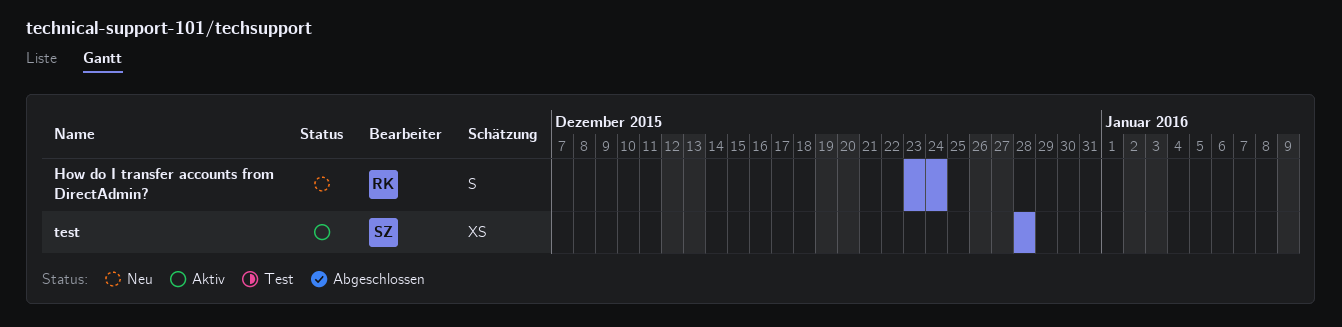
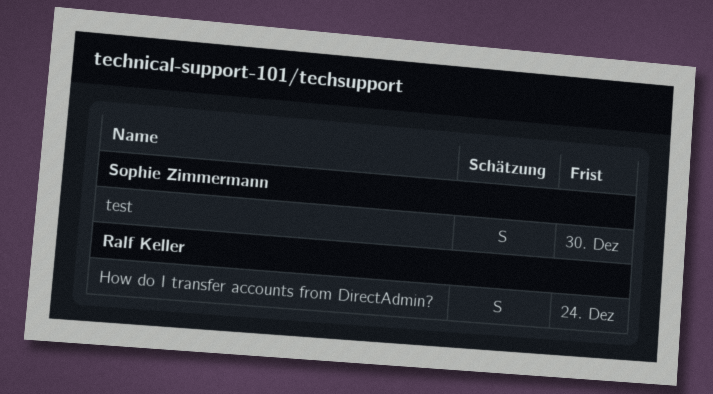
test, estimate: XS -> S
test, due: Dec 28 -> Dec 30

